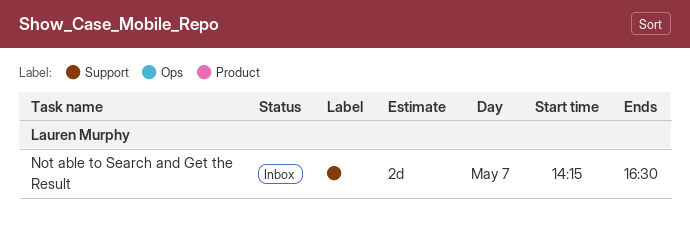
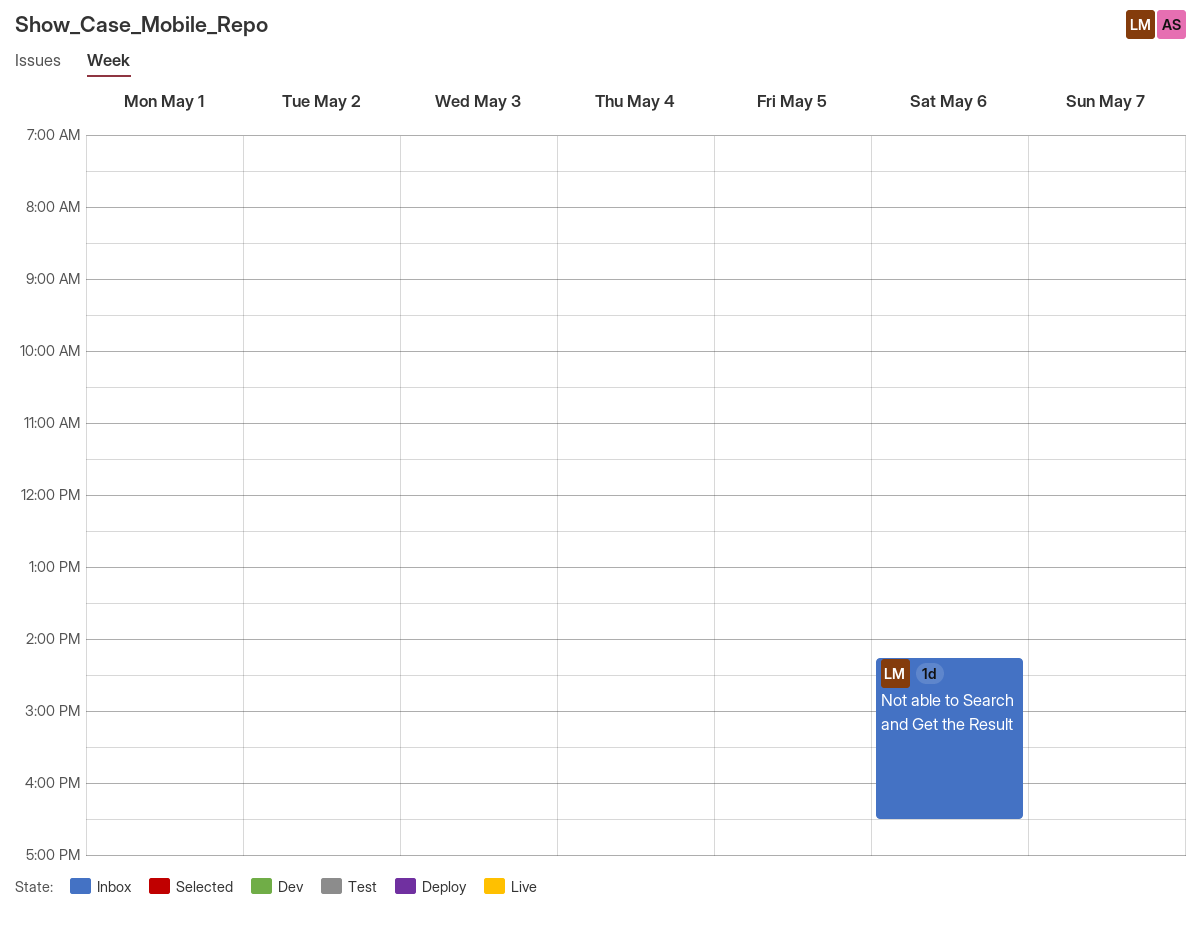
Not able to Search and Get the Result, estimate: 2d -> 1d
Not able to Search and Get the Result, day: May 7 -> May 6

